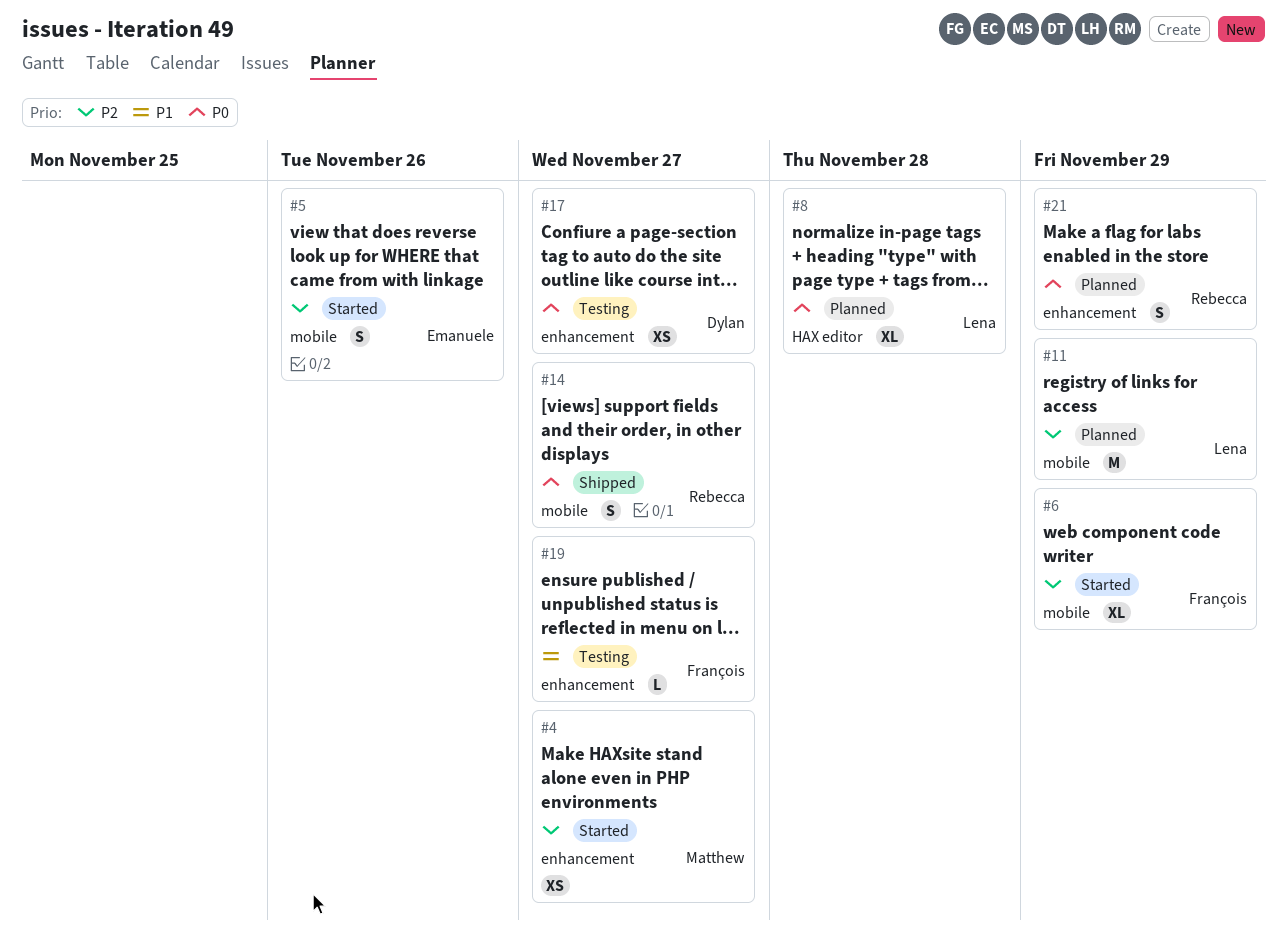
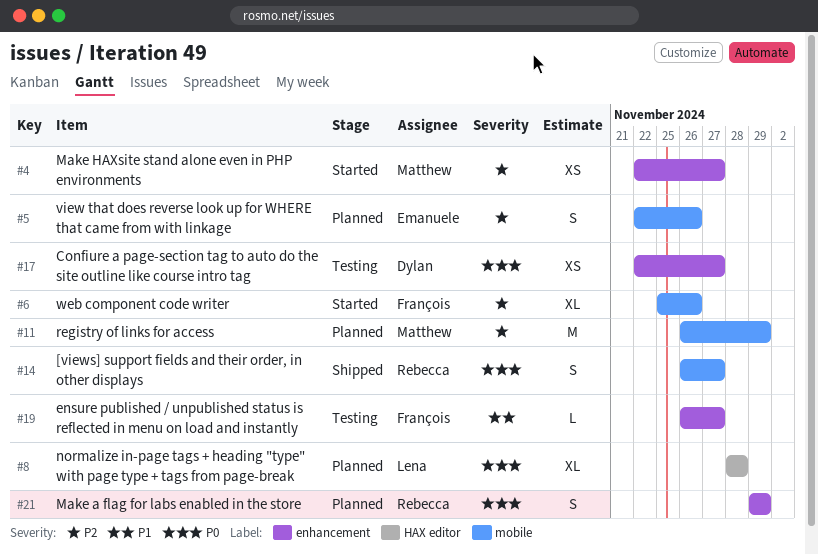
#5, status: Started -> Planned
#6, due: Nov 29 -> Nov 26
#11, owner: Lena -> Matthew

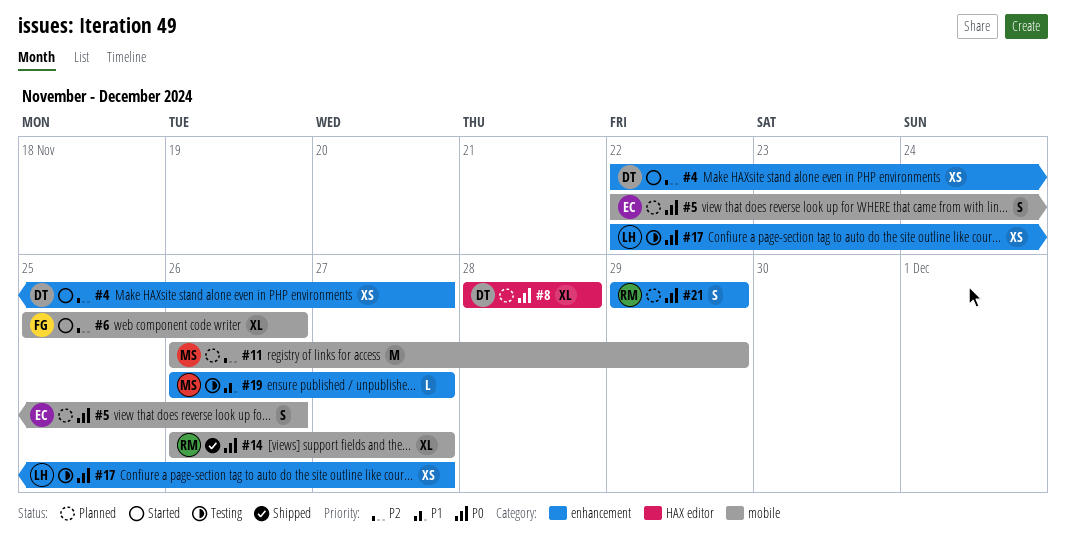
#4, owner: Matthew -> Dylan
#5, priority: P2 -> P0
#8, owner: Lena -> Dylan
#14, estimate: S -> XL
#17, owner: Dylan -> Lena
#19, owner: François -> Matthew

